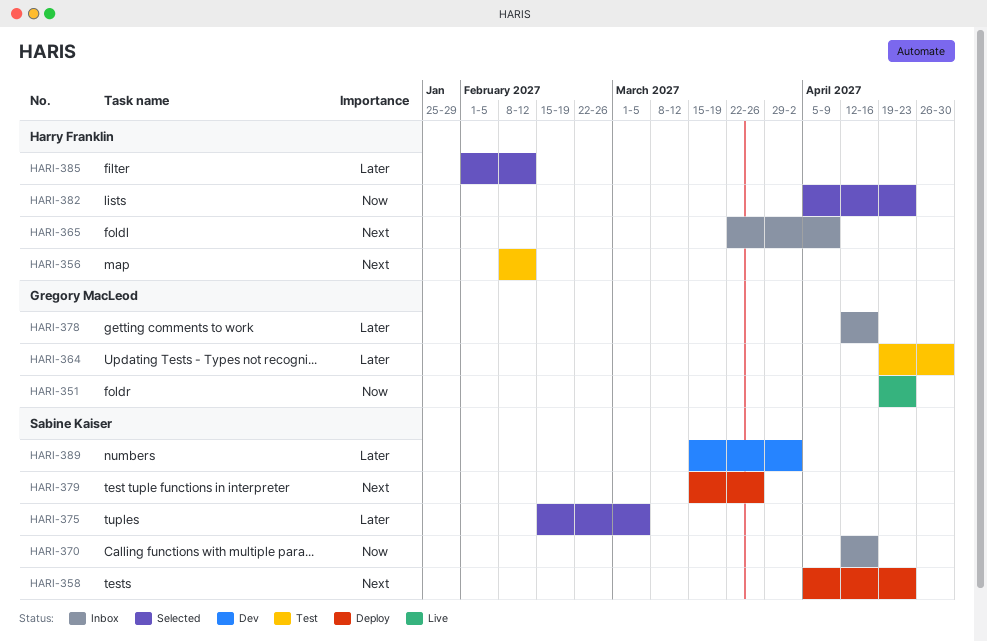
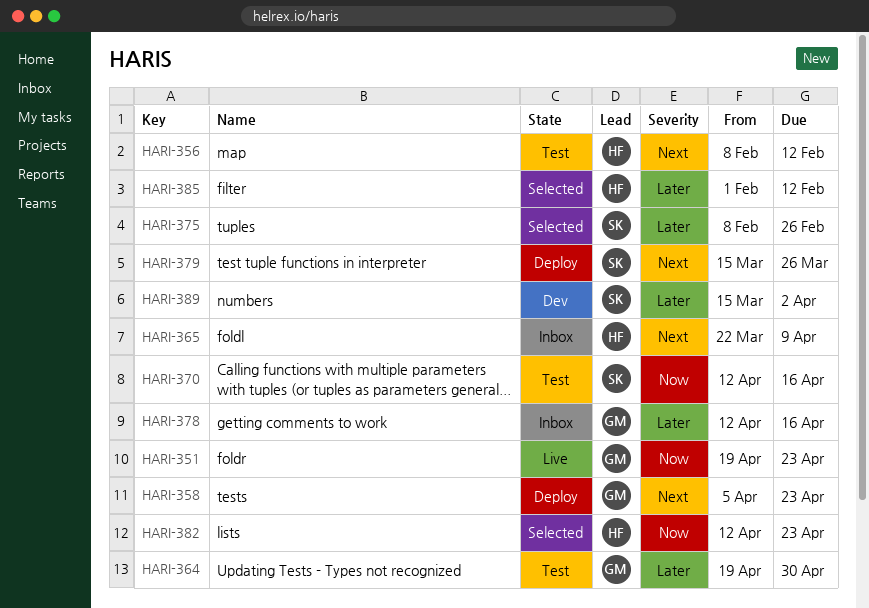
HARI-358, owner: Sabine Kaiser -> Gregory MacLeod
HARI-370, status: Inbox -> Test
HARI-375, start: Feb 15 -> Feb 8
HARI-375, due: Mar 5 -> Feb 26
HARI-382, start: Apr 5 -> Apr 12

